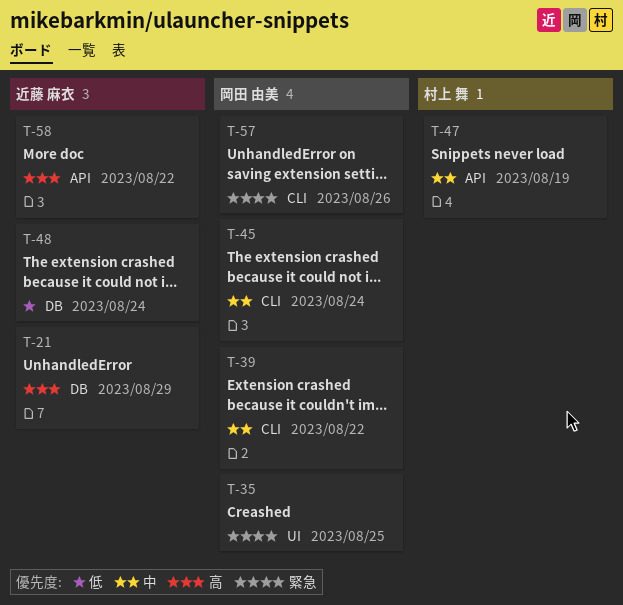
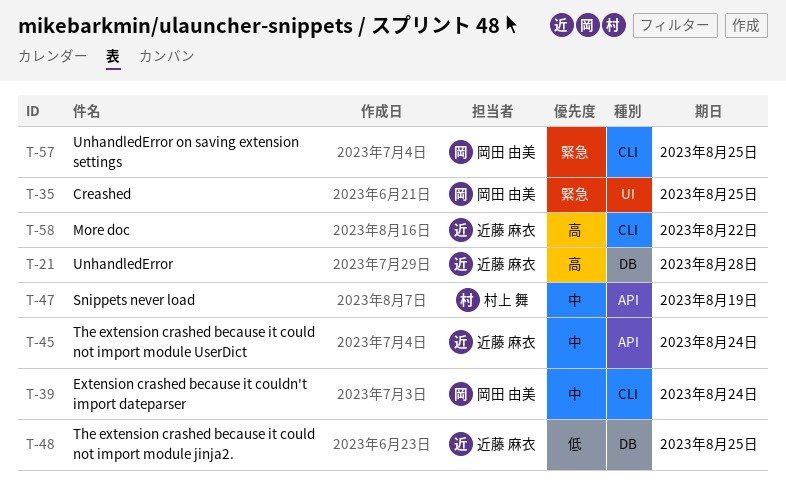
T-21, due: Aug 29 -> Aug 28
T-39, due: Aug 22 -> Aug 24
T-45, owner: 岡田 由美 -> 近藤 麻衣
T-45, label: CLI -> API
T-48, due: Aug 24 -> Aug 25
T-57, due: Aug 26 -> Aug 25
T-58, label: API -> CLI

